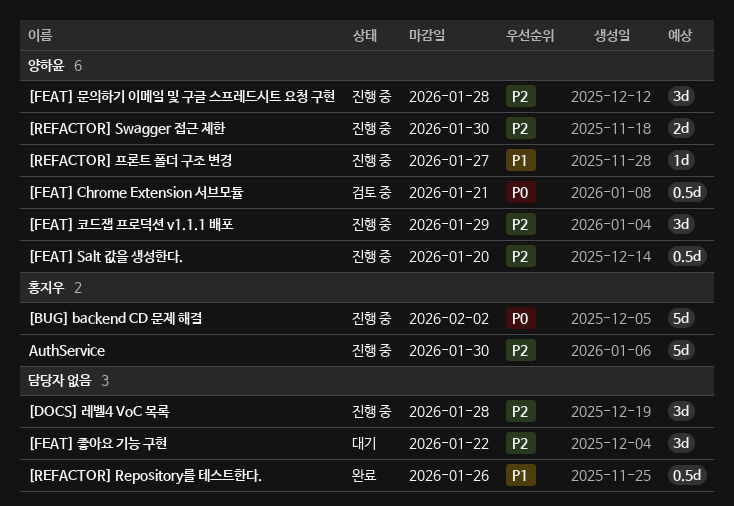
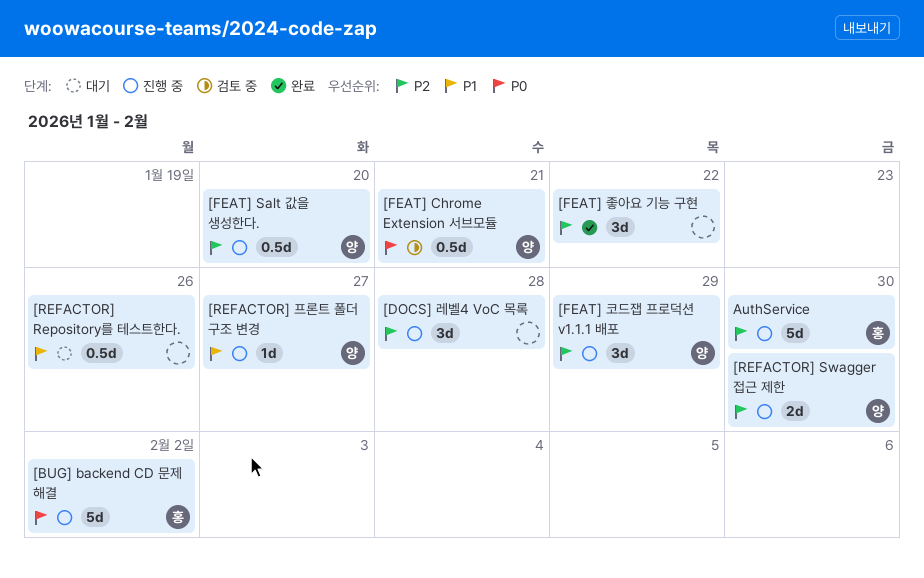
[FEAT] 문의하기 이메일 및 구글 스프레드시트 요청 구현: present -> none
[FEAT] 좋아요 기능 구현, status: 대기 -> 완료
[REFACTOR] Repository를 테스트한다., status: 완료 -> 대기

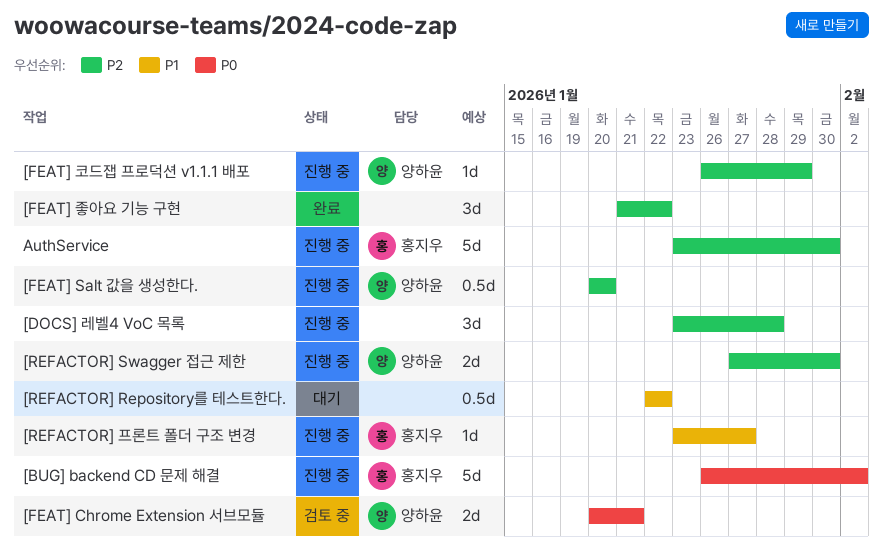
[FEAT] Chrome Extension 서브모듈, estimate: 0.5d -> 2d
[FEAT] 코드잽 프로덕션 v1.1.1 배포, estimate: 3d -> 1d
[REFACTOR] Repository를 테스트한다., due: Jan 26 -> Jan 22
[REFACTOR] 프론트 폴더 구조 변경, owner: 양하윤 -> 홍지우

